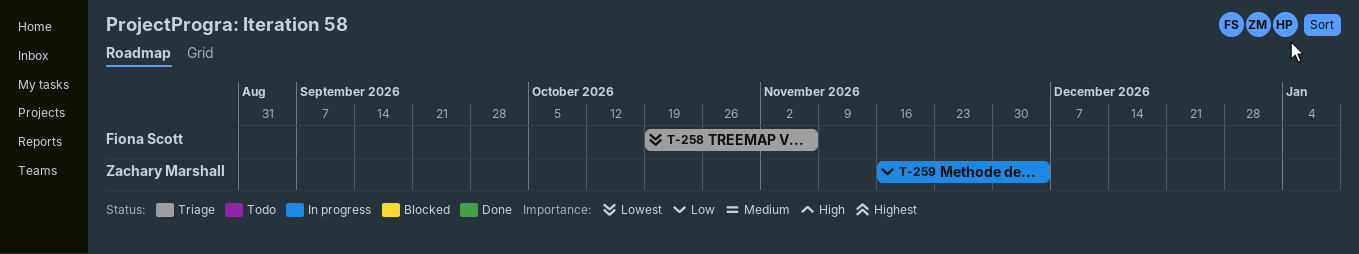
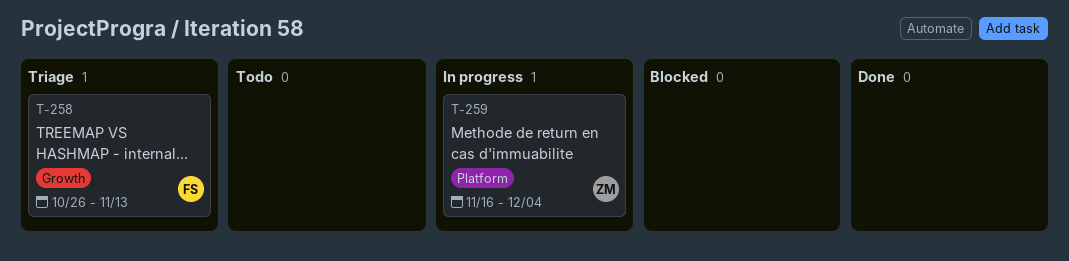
T-258, start: Oct 19 -> Oct 26
T-258, due: Nov 6 -> Nov 13

